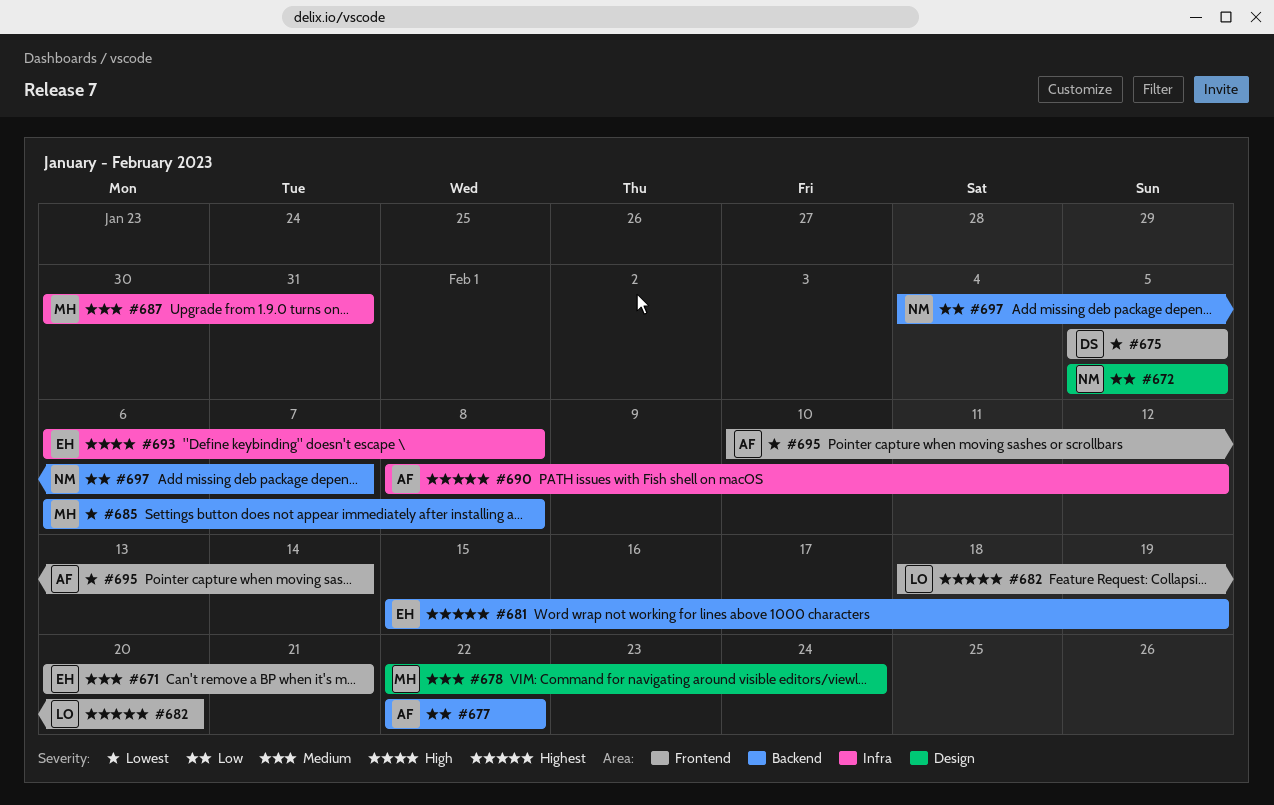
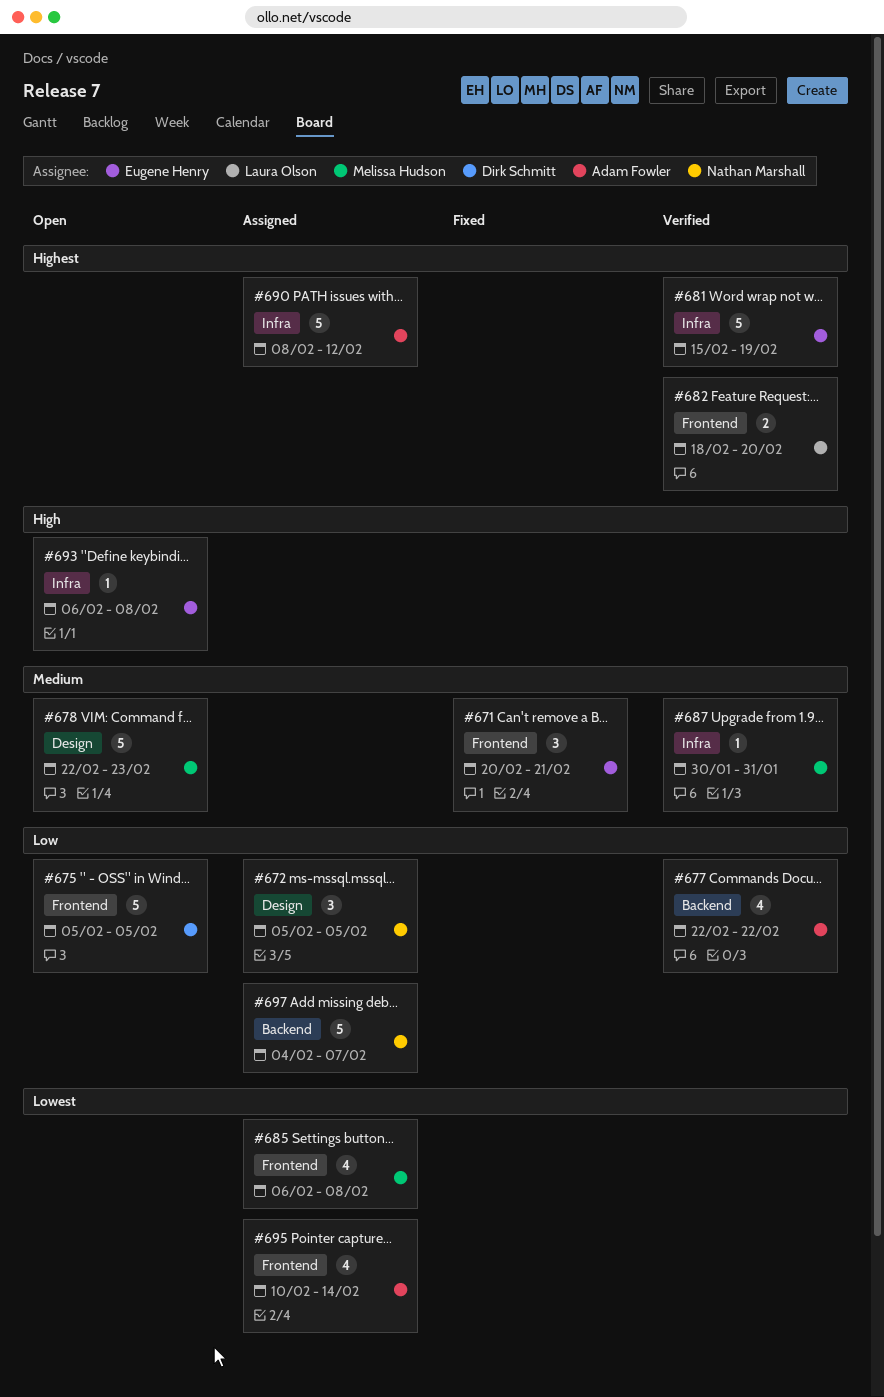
#675, priority: Lowest -> Low
#678, due: Feb 24 -> Feb 23
#681, label: Backend -> Infra
#685, label: Backend -> Frontend

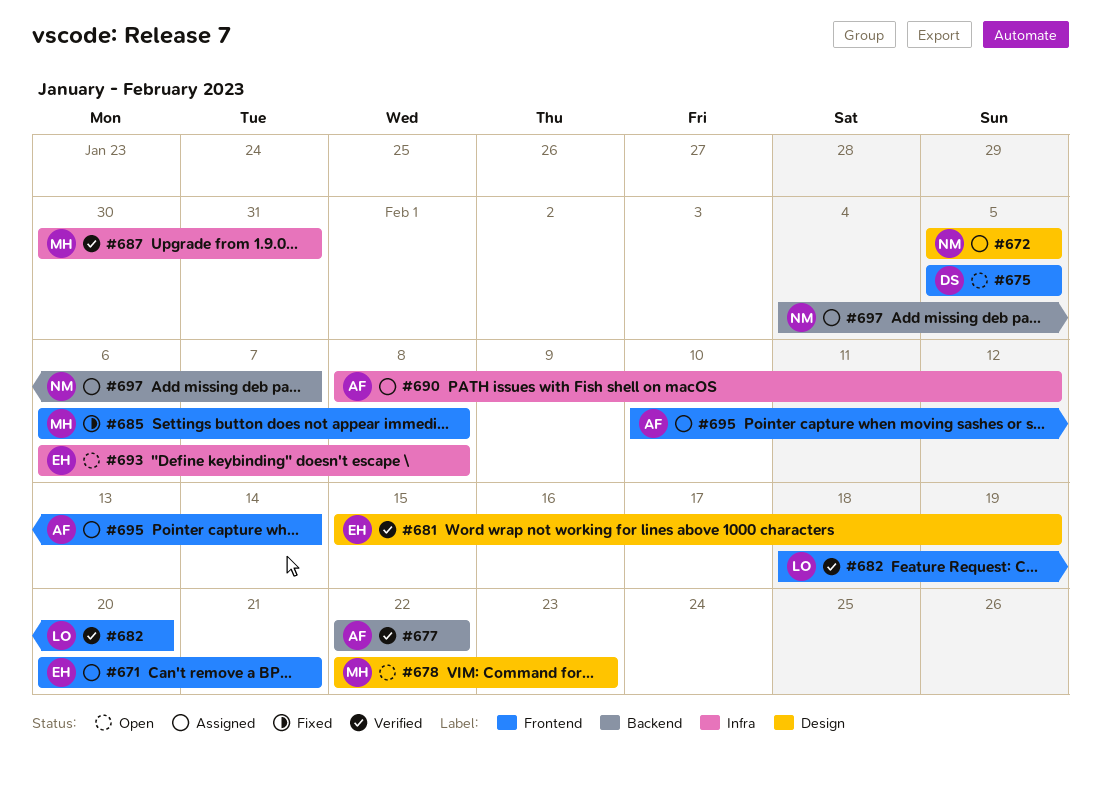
#671, status: Fixed -> Assigned
#681, label: Infra -> Design
#685, status: Assigned -> Fixed

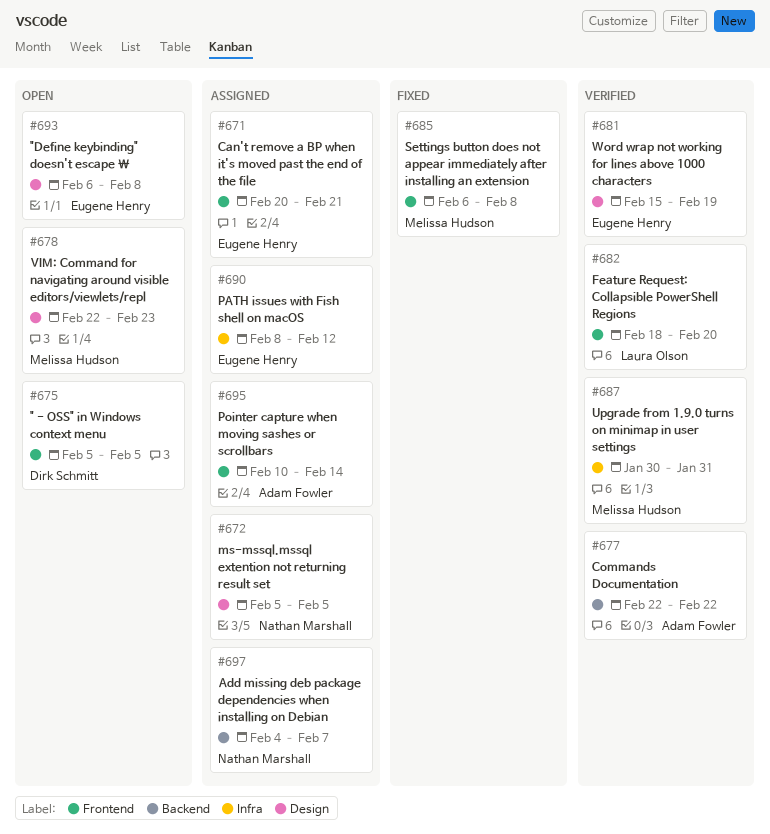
#690, owner: Adam Fowler -> Eugene Henry
#693, label: Infra -> Design

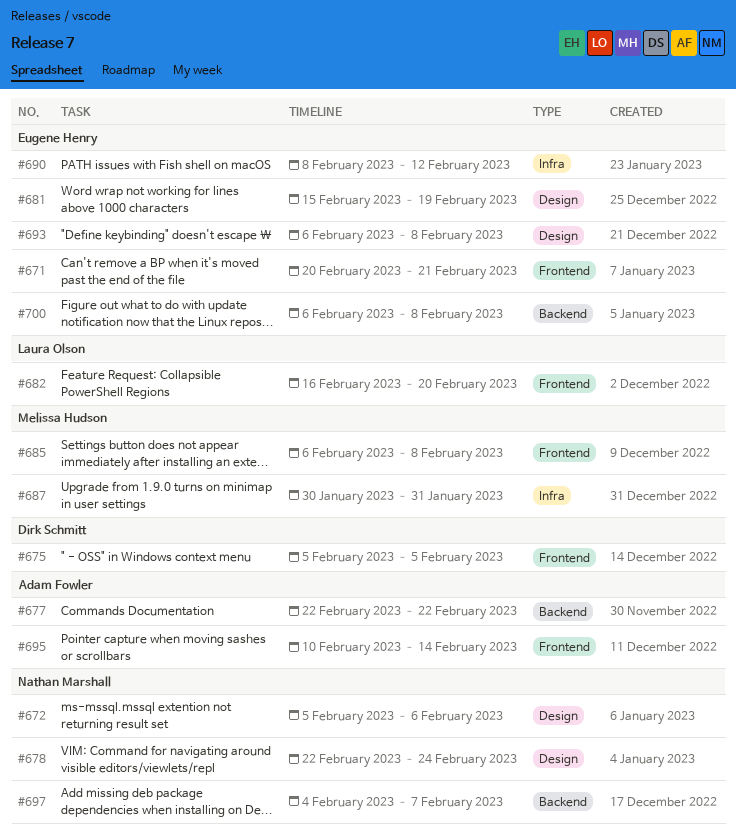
#672, due: Feb 5 -> Feb 6
#678, owner: Melissa Hudson -> Nathan Marshall
#678, due: Feb 23 -> Feb 24
#682, start: Feb 18 -> Feb 16
#700: none -> present

